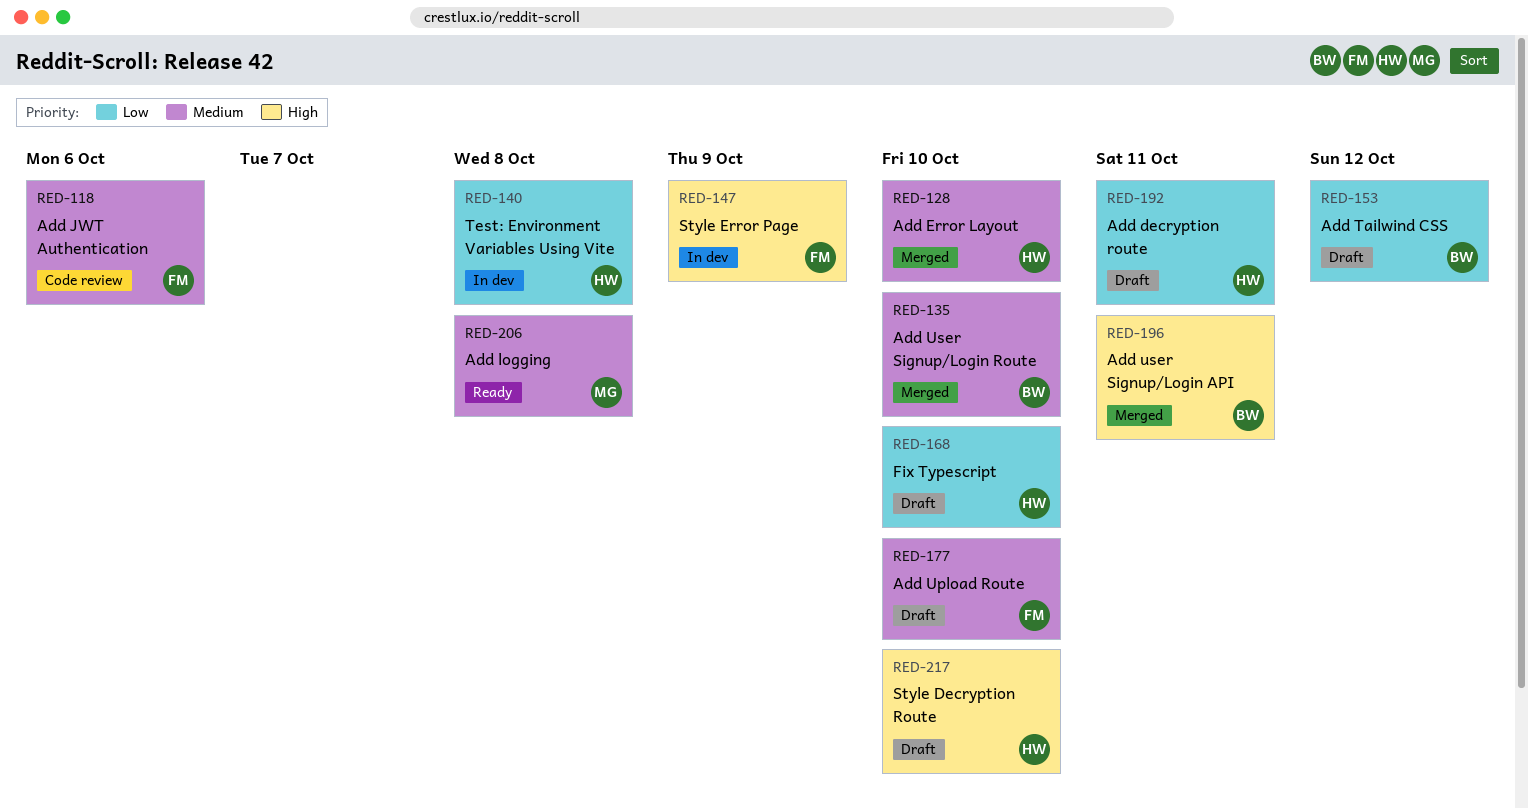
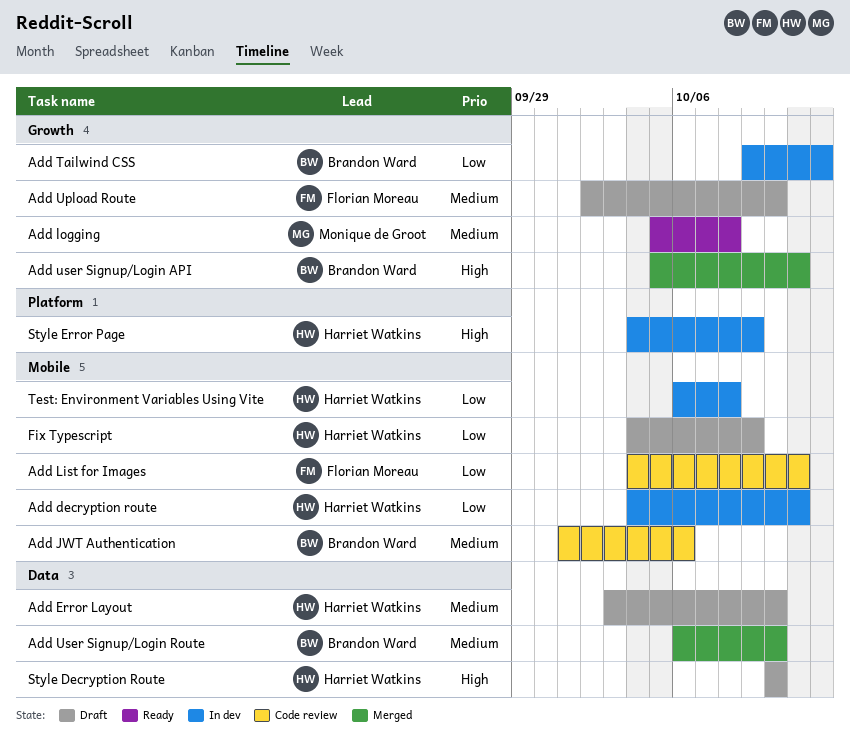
Add decryption route, status: Draft -> In dev
Add Error Layout, status: Merged -> Draft
Add JWT Authentication, owner: Florian Moreau -> Brandon Ward
Add List for Images: none -> present
Add Tailwind CSS, status: Draft -> In dev
Fix Typescript, due: Oct 10 -> Oct 9
Style Error Page, owner: Florian Moreau -> Harriet Watkins

